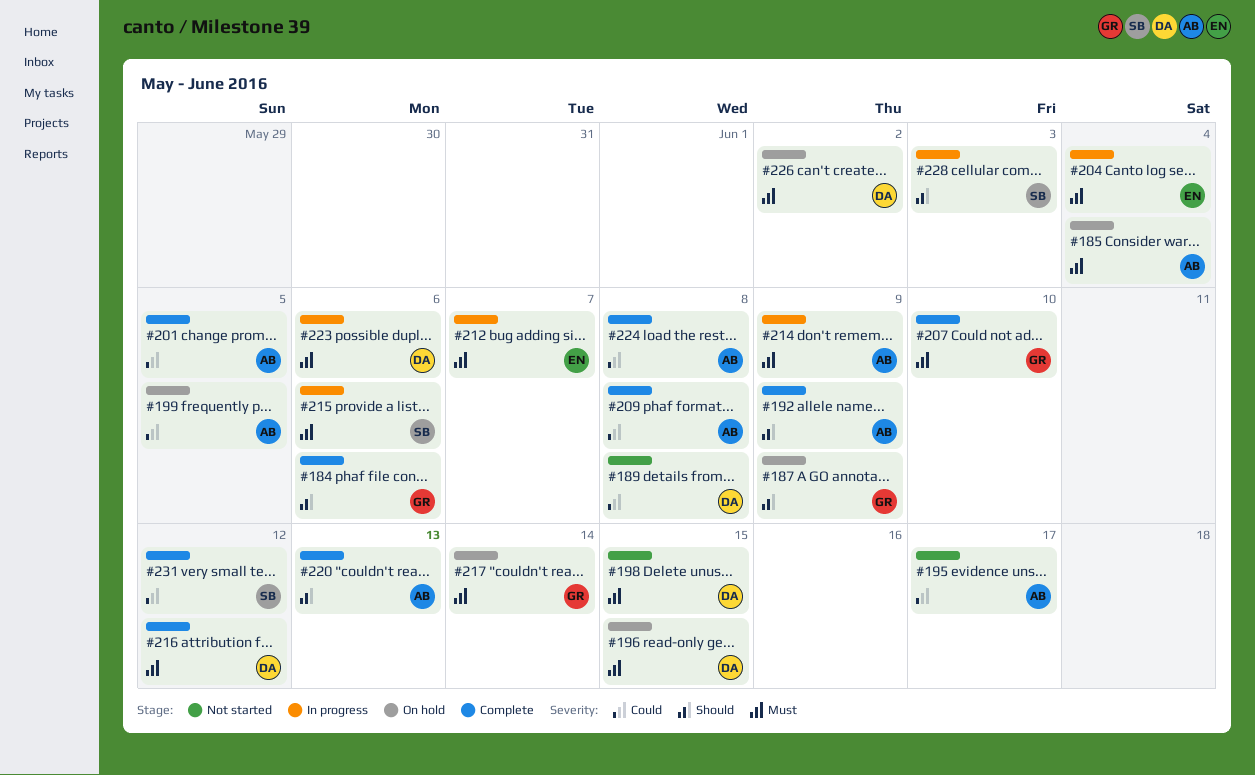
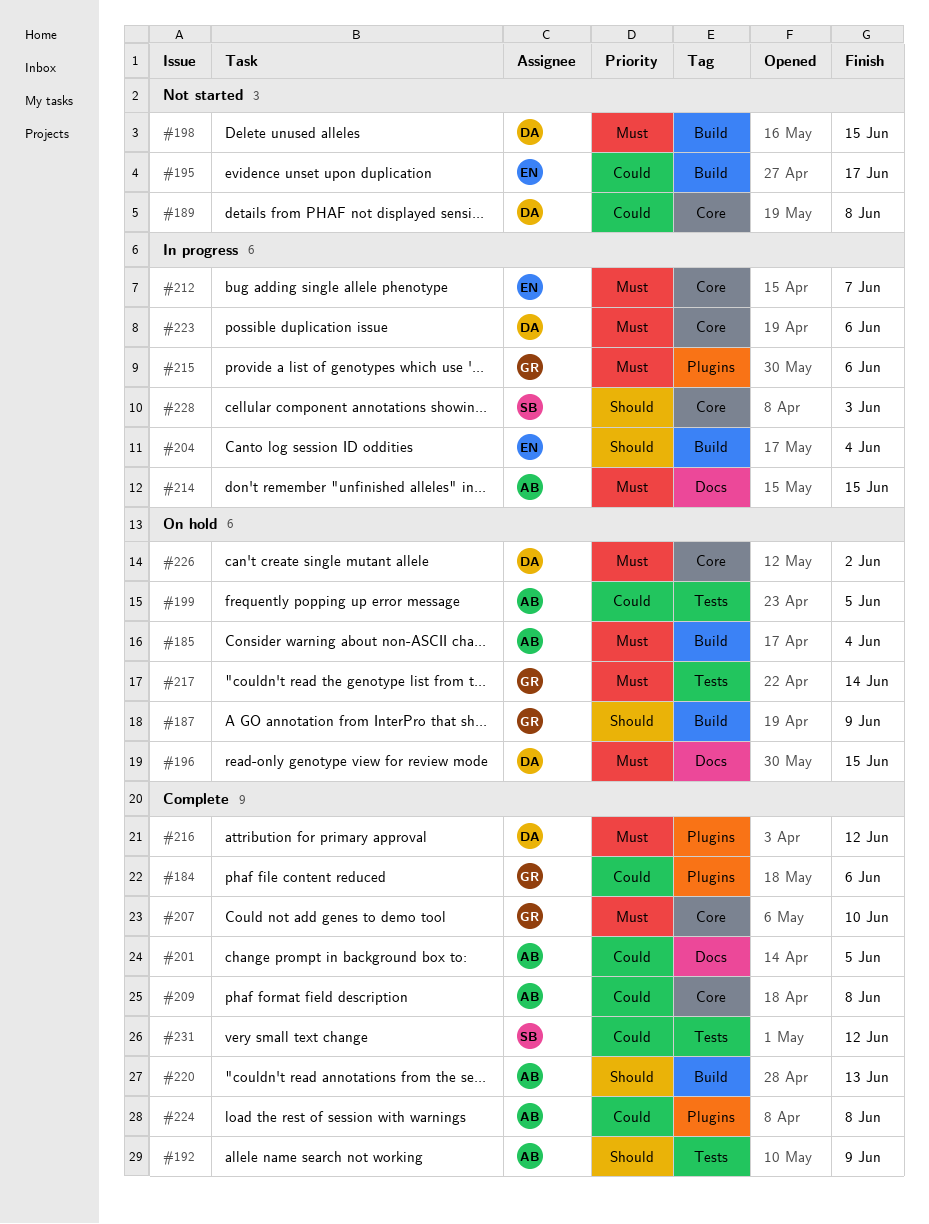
#184, priority: Should -> Could
#195, owner: AB -> EN
#204, priority: Must -> Should
#214, due: Jun 9 -> Jun 15
#215, owner: SB -> GR

